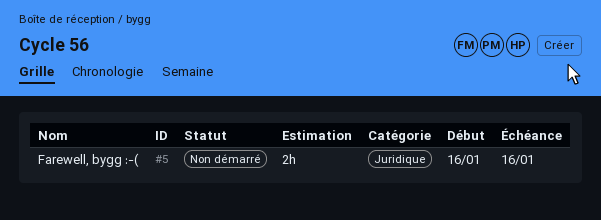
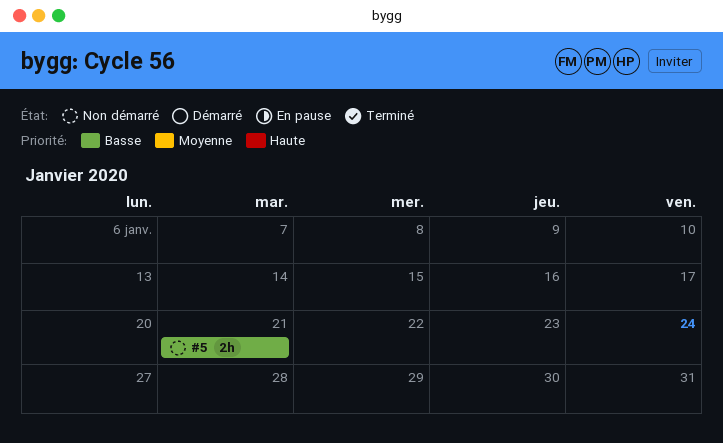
#5, start: Jan 16 -> Jan 21
#5, due: Jan 16 -> Jan 21

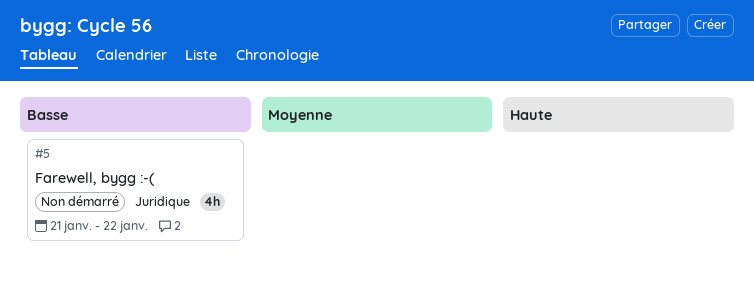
#5, estimate: 2h -> 4h
#5, due: Jan 21 -> Jan 22

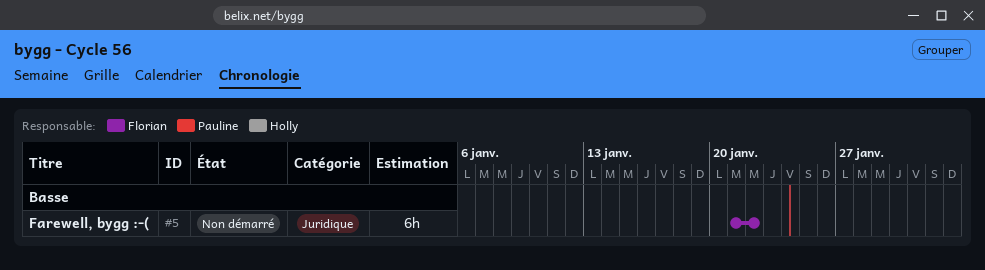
#5, estimate: 4h -> 6h

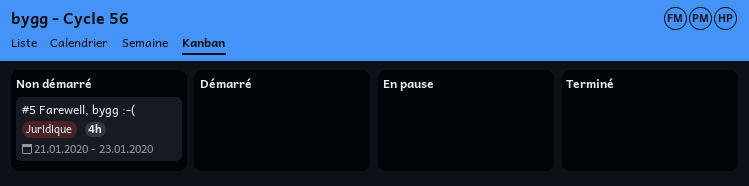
#5, estimate: 6h -> 4h
#5, due: Jan 22 -> Jan 23

